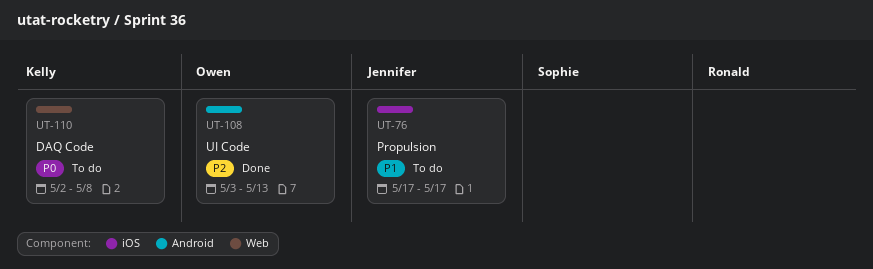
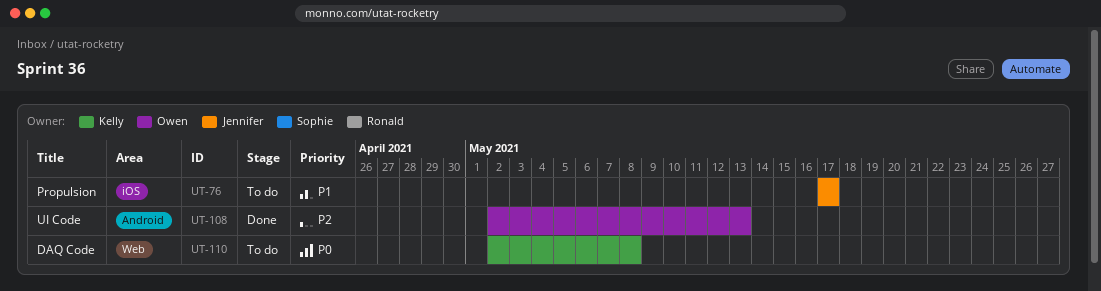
UT-108, start: May 3 -> May 2

